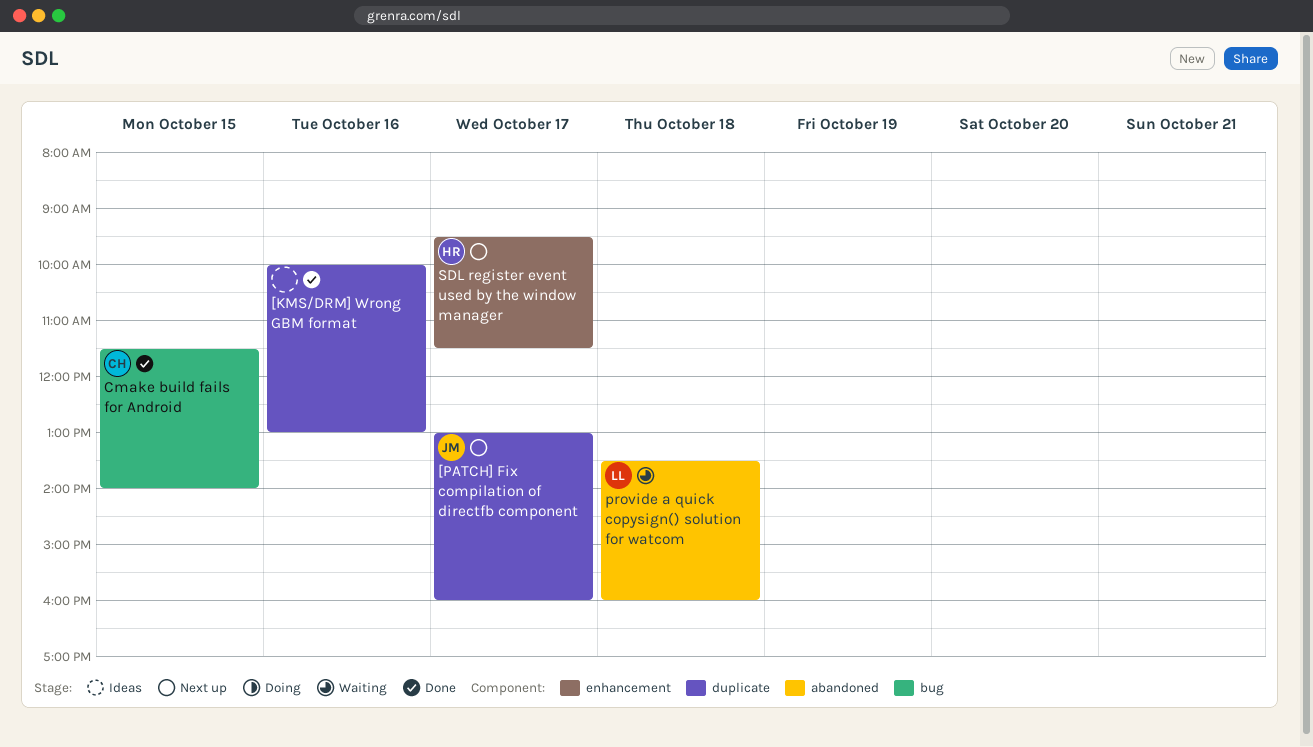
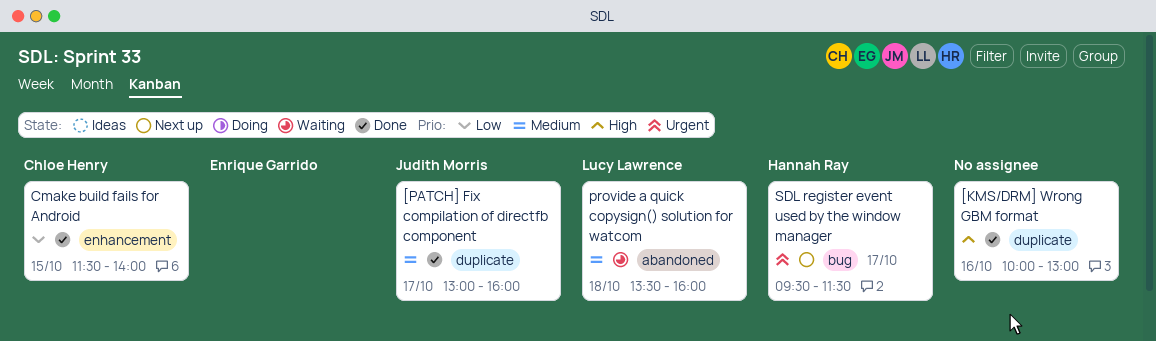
[PATCH] Fix compilation of directfb component, status: Next up -> Done
Cmake build fails for Android, label: bug -> enhancement
SDL register event used by the window manager, label: enhancement -> bug

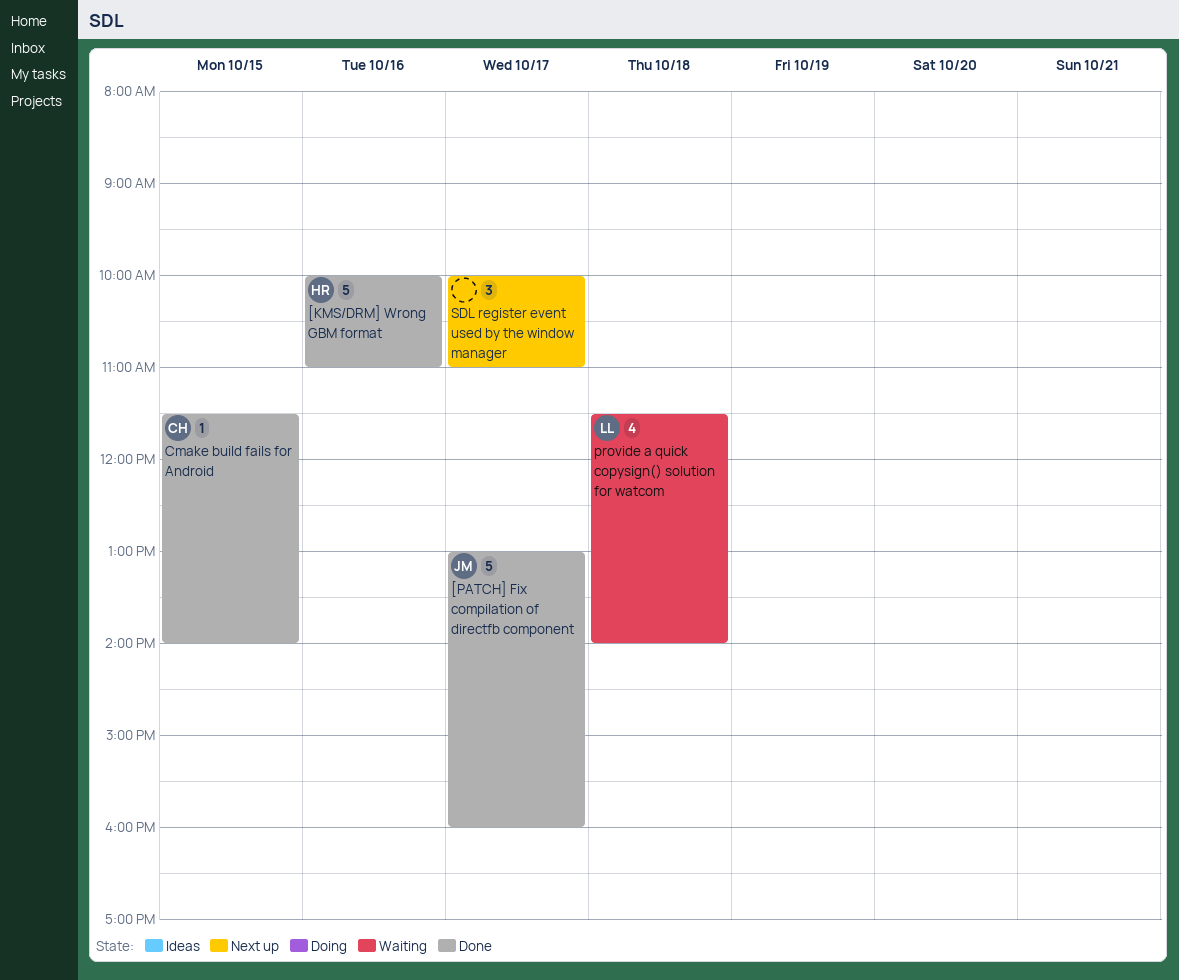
[KMS/DRM] Wrong GBM format, owner: none -> Hannah Ray
[KMS/DRM] Wrong GBM format, ends: 13:00 -> 11:00
provide a quick copysign() solution for watcom, begins: 13:30 -> 11:30
provide a quick copysign() solution for watcom, ends: 16:00 -> 14:00
SDL register event used by the window manager, owner: Hannah Ray -> none
SDL register event used by the window manager, begins: 09:30 -> 10:00
SDL register event used by the window manager, ends: 11:30 -> 11:00

